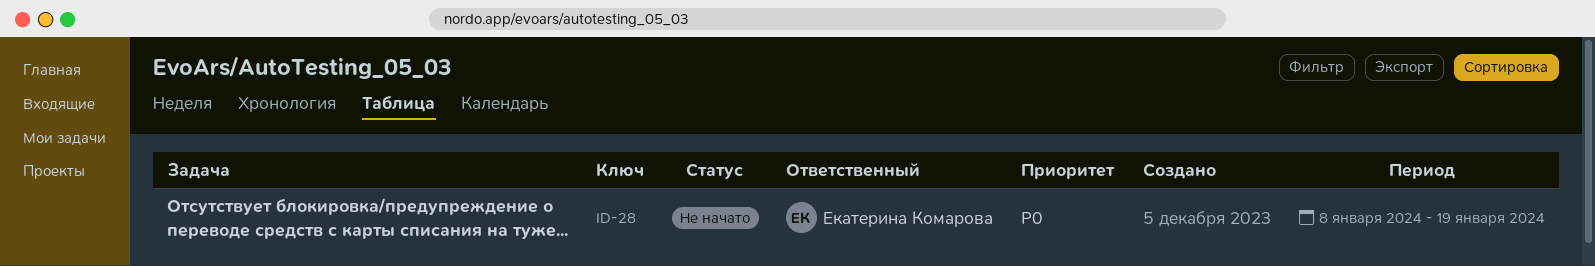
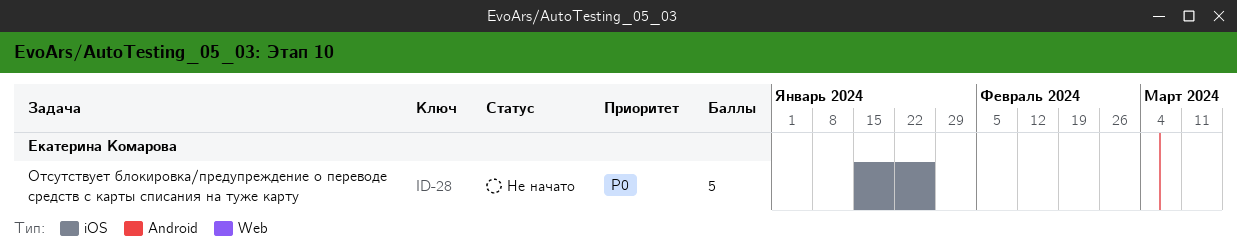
ID-28, start: Jan 8 -> Jan 15
ID-28, due: Jan 19 -> Jan 26

